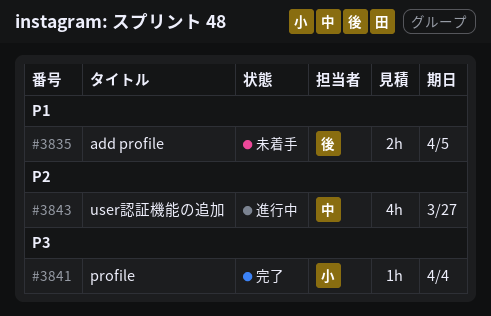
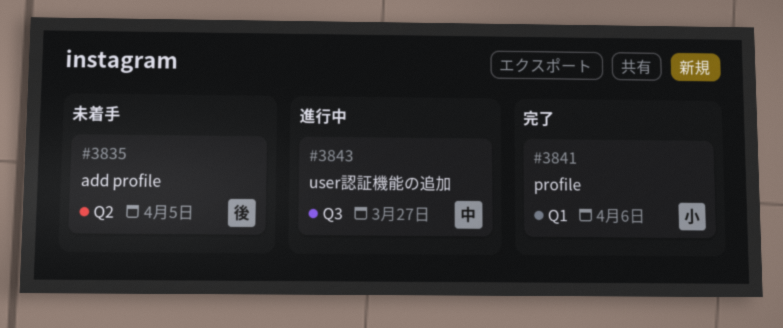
#3841, due: Apr 4 -> Apr 6

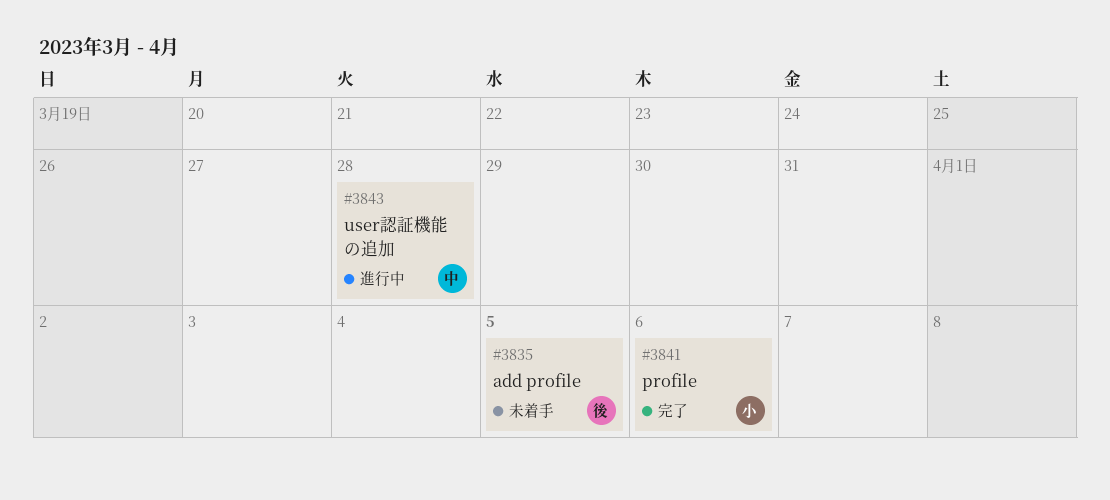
#3843, due: Mar 27 -> Mar 28

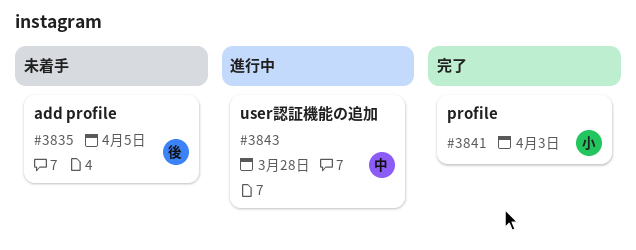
#3841, due: Apr 6 -> Apr 3

